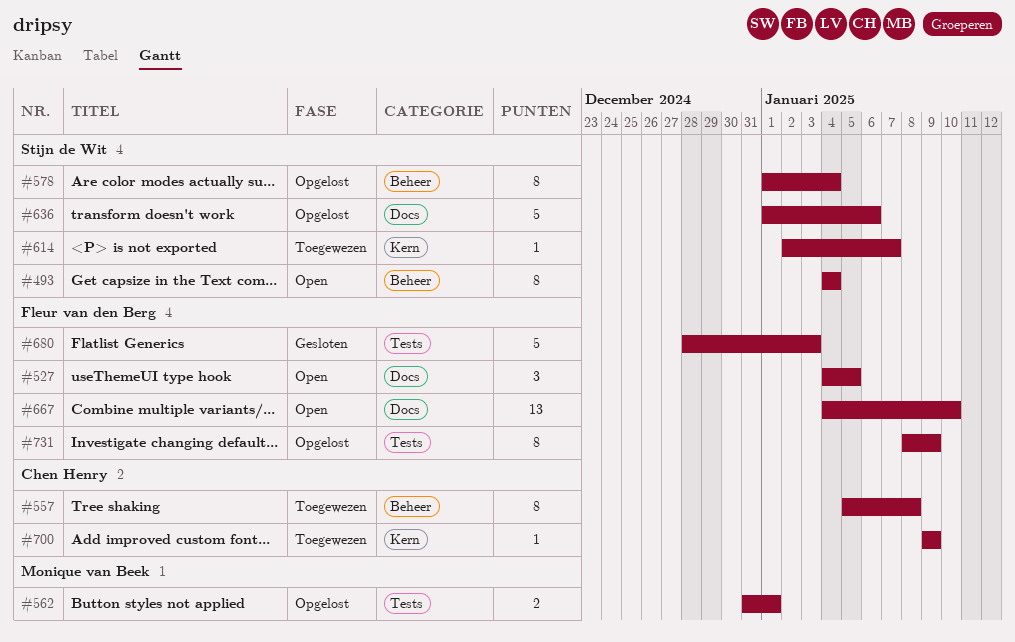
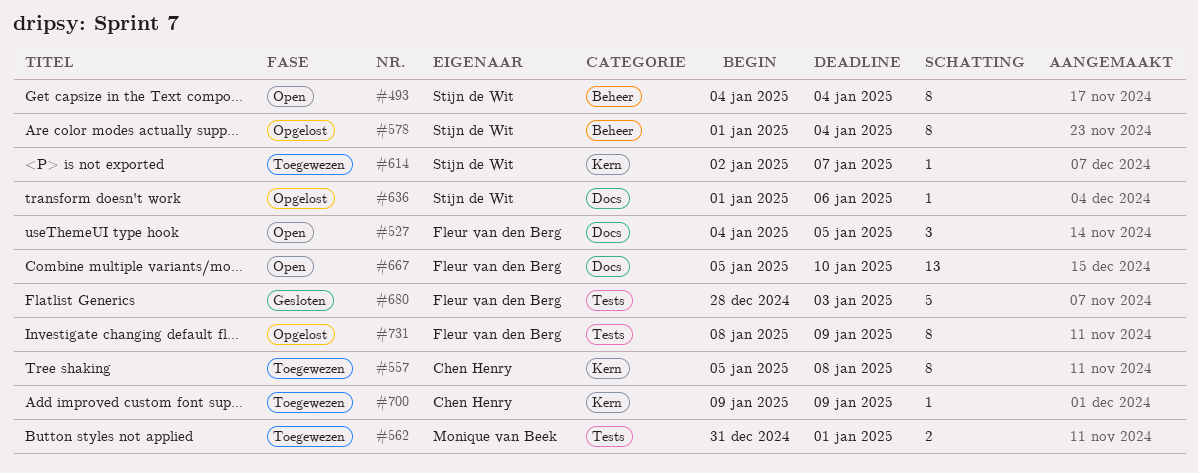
#557, label: Beheer -> Kern
#562, status: Opgelost -> Toegewezen
#636, estimate: 5 -> 1
#667, start: Jan 4 -> Jan 5

